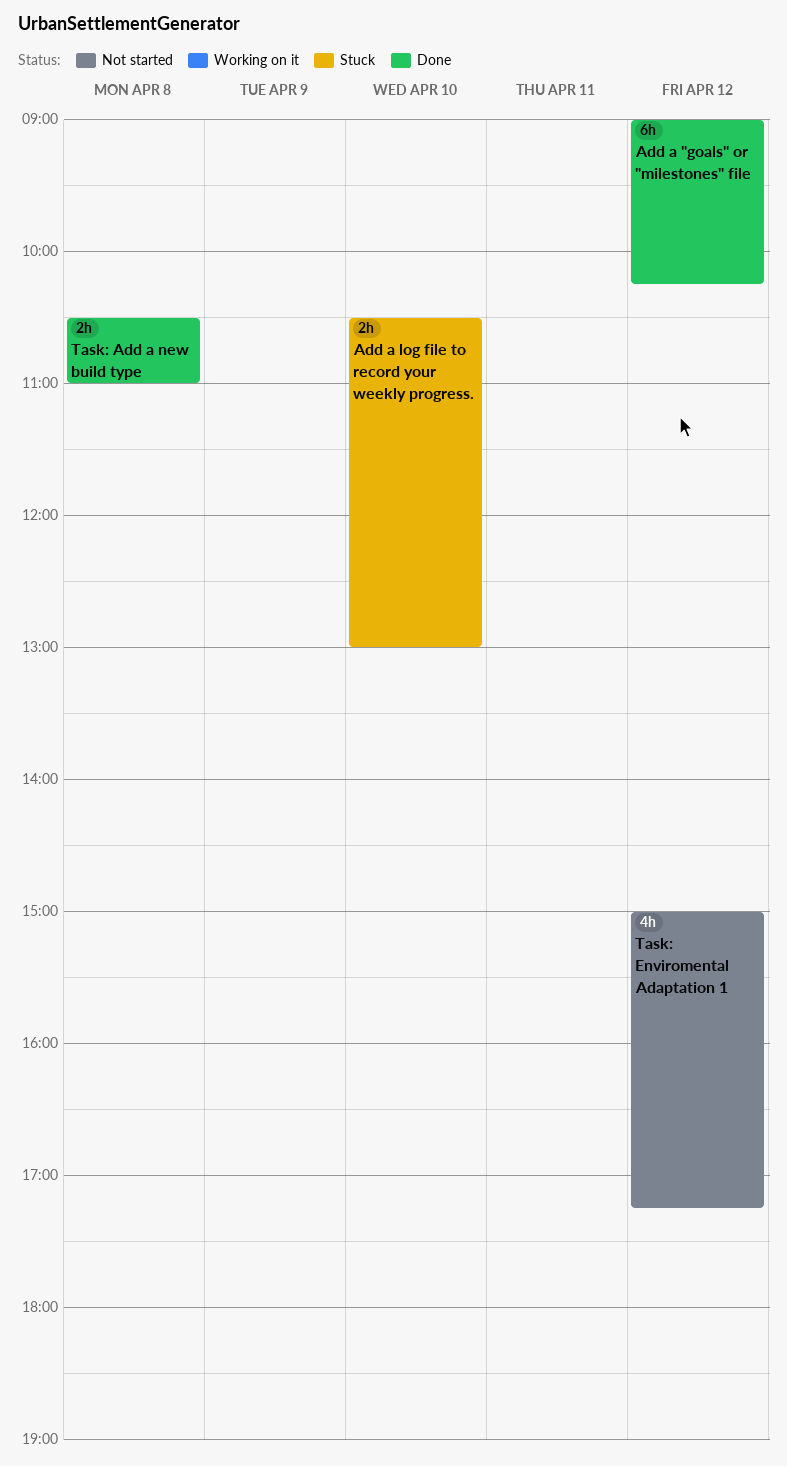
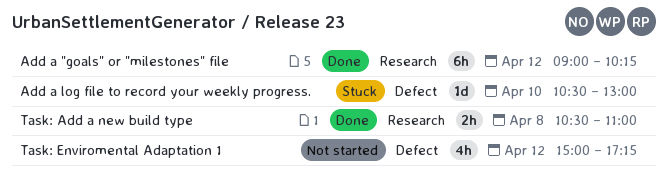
Add a log file to record your weekly progress., estimate: 2h -> 1d

